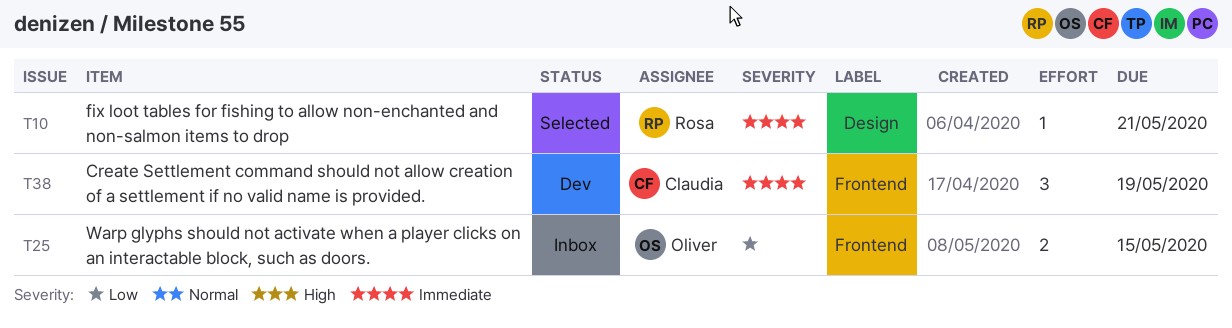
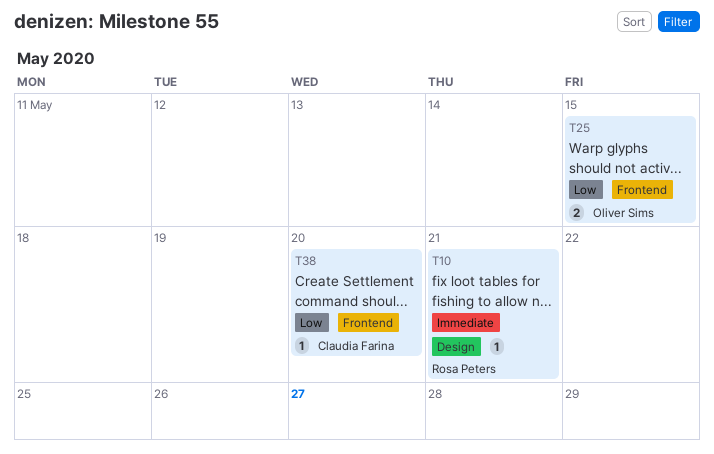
T38, priority: Immediate -> Low
T38, estimate: 3 -> 1
T38, due: May 19 -> May 20

